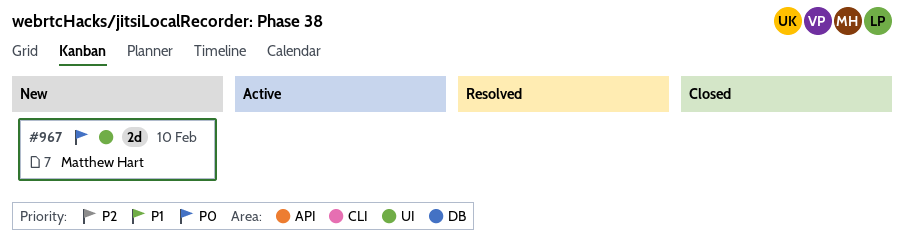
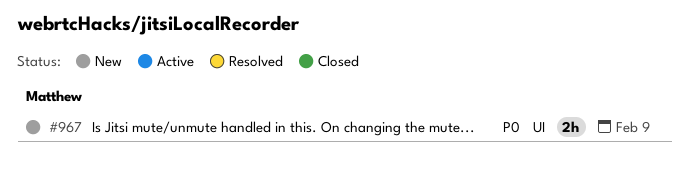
#967, estimate: 2d -> 2h
#967, due: Feb 10 -> Feb 9

